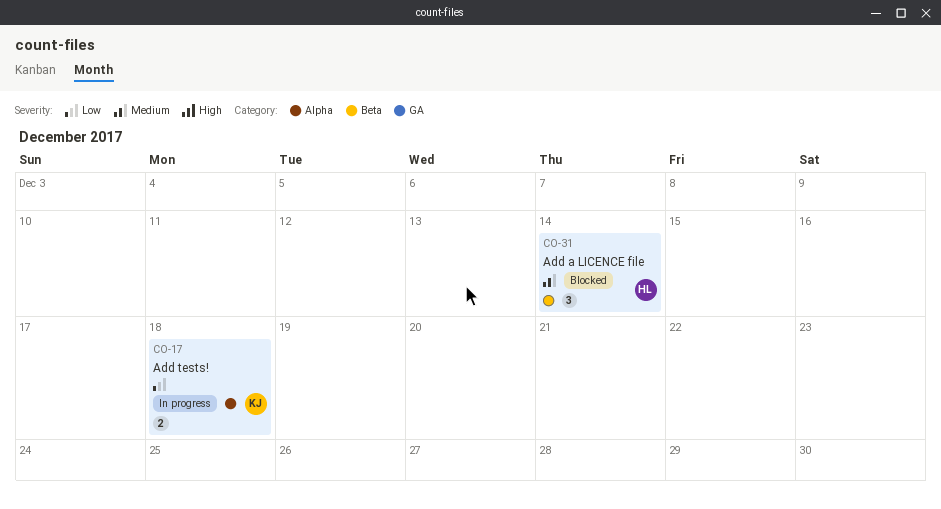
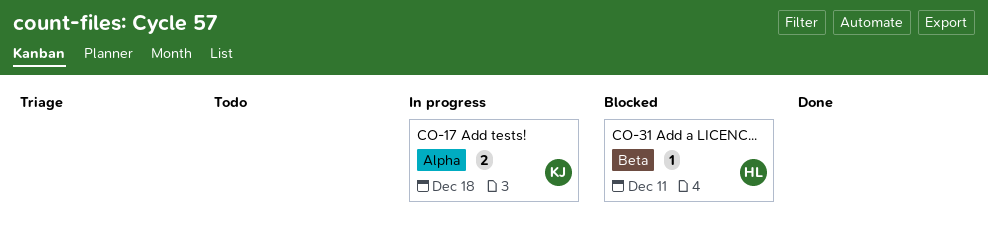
CO-31, estimate: 3 -> 1
CO-31, due: Dec 14 -> Dec 11

